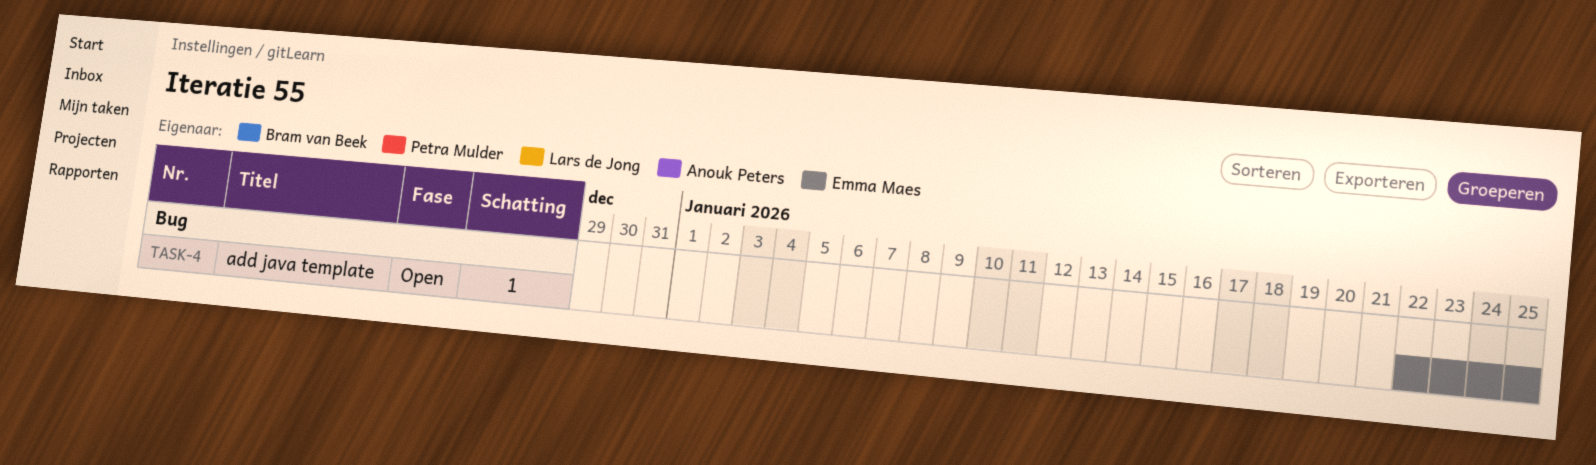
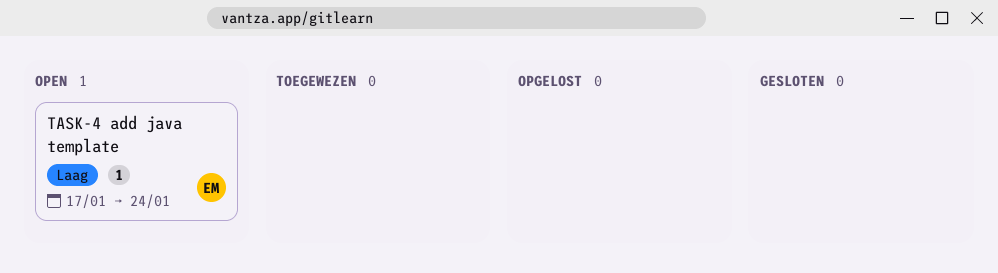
TASK-4, start: Jan 22 -> Jan 17
TASK-4, due: Jan 25 -> Jan 24

